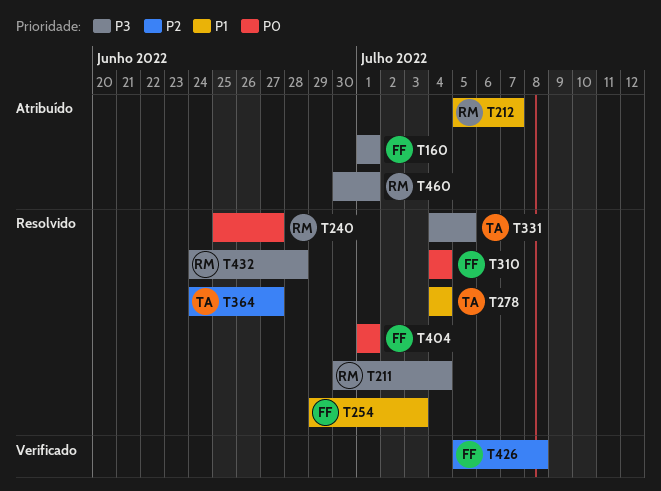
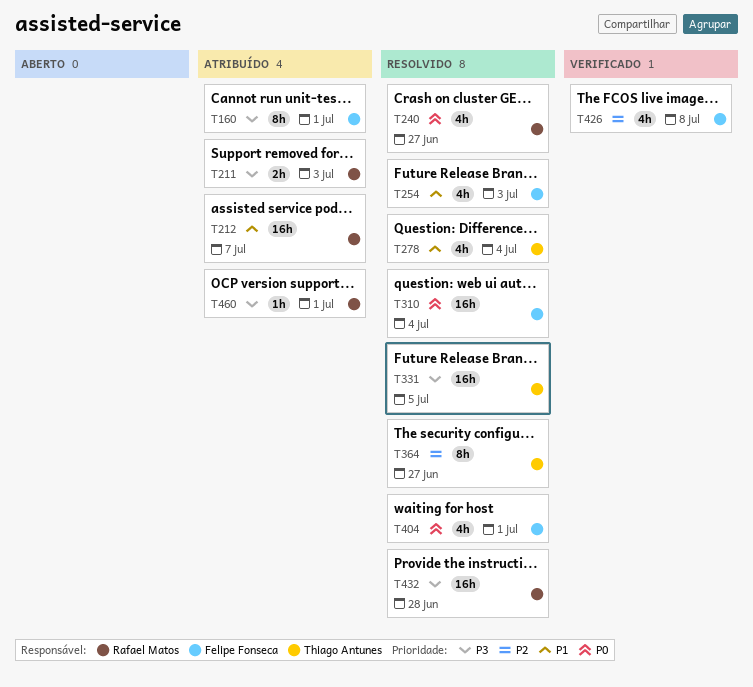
T211, status: Resolvido -> Atribuído
T211, due: Jul 4 -> Jul 3

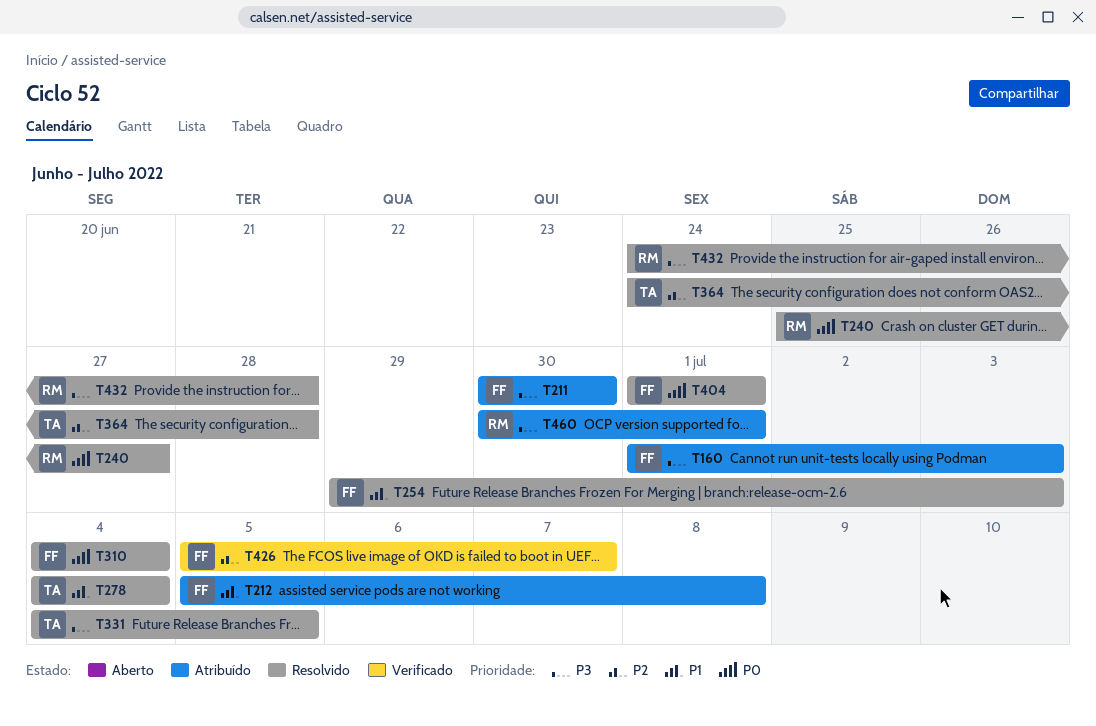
T160, due: Jul 1 -> Jul 3
T211, owner: Rafael Matos -> Felipe Fonseca
T211, due: Jul 3 -> Jun 30
T212, owner: Rafael Matos -> Felipe Fonseca
T212, due: Jul 7 -> Jul 8
T364, due: Jun 27 -> Jun 28
T426, due: Jul 8 -> Jul 7

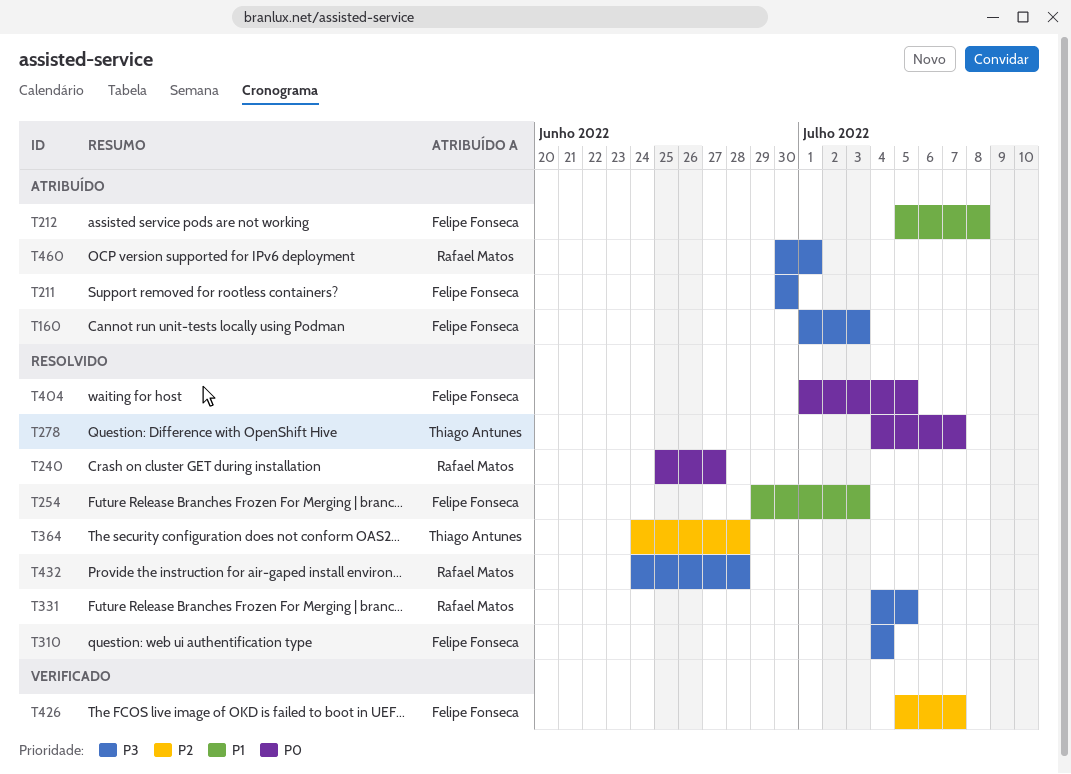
T278, priority: P1 -> P0
T278, due: Jul 4 -> Jul 7
T310, priority: P0 -> P3
T331, owner: Thiago Antunes -> Rafael Matos
T404, due: Jul 1 -> Jul 5

